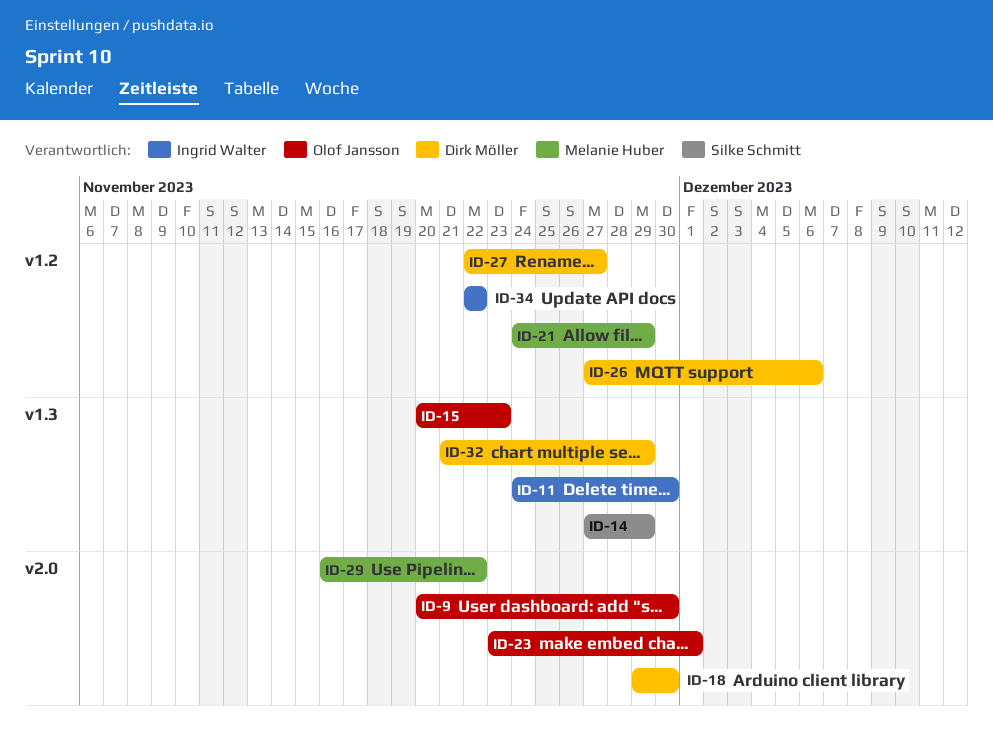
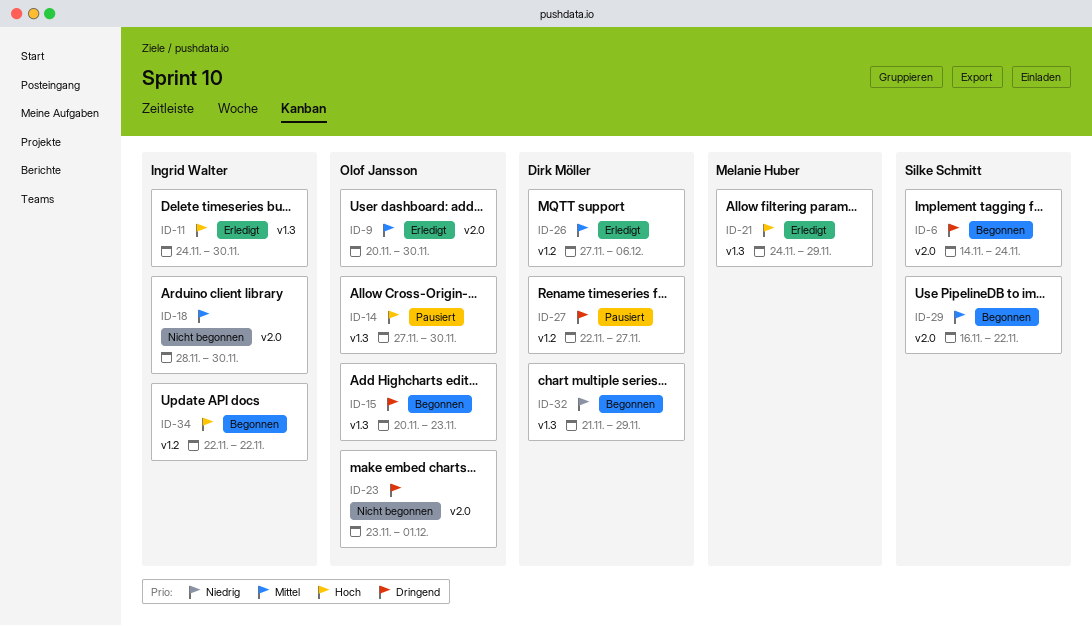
ID-6: none -> present
ID-14, owner: Silke Schmitt -> Olof Jansson
ID-14, due: Nov 29 -> Nov 30
ID-18, owner: Dirk Möller -> Ingrid Walter
ID-18, start: Nov 29 -> Nov 28
ID-21, label: v1.2 -> v1.3
ID-29, owner: Melanie Huber -> Silke Schmitt

